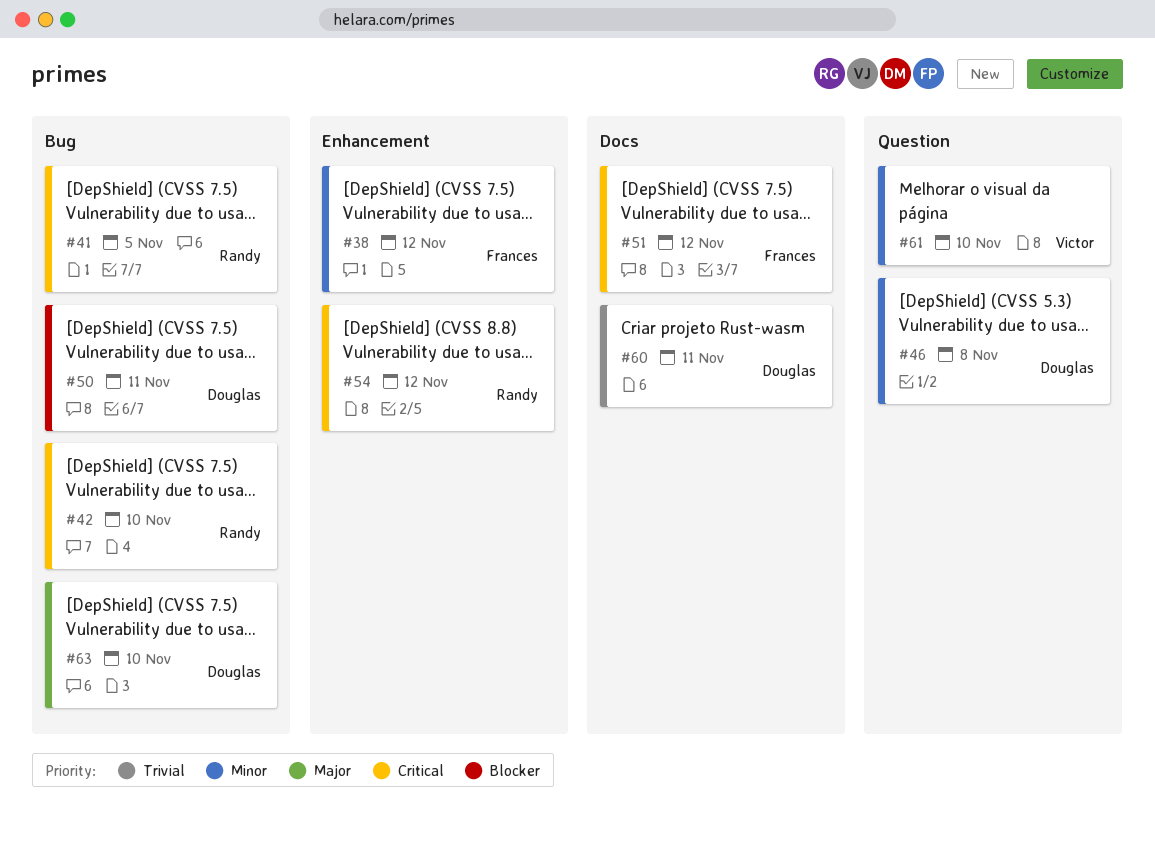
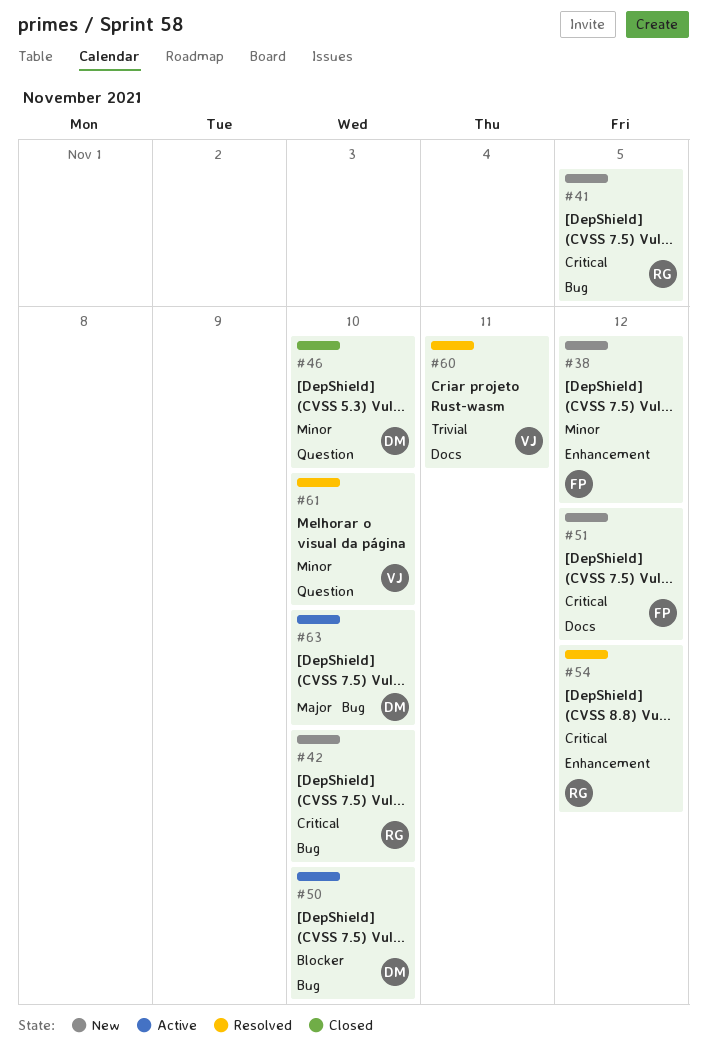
#46, due: Nov 8 -> Nov 10
#50, due: Nov 11 -> Nov 10
#60, owner: Douglas -> Victor

